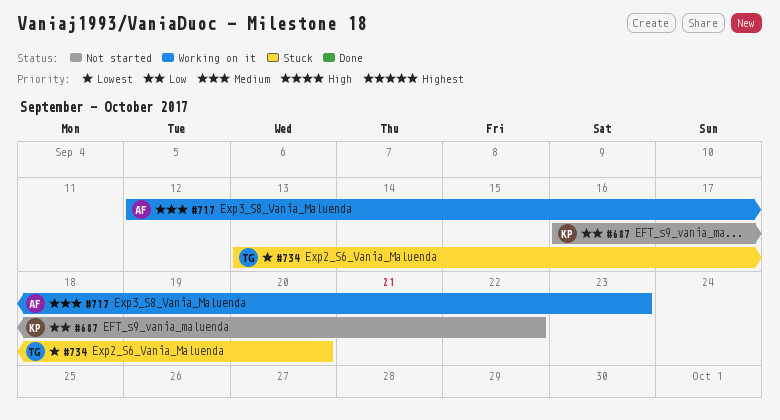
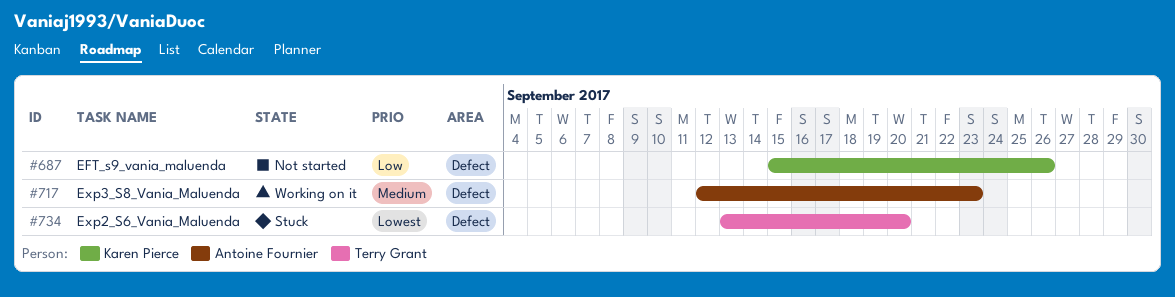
#687, start: Sep 16 -> Sep 15
#687, due: Sep 22 -> Sep 26

